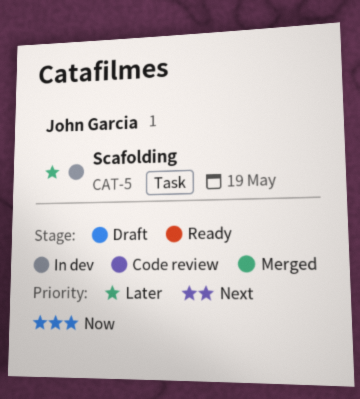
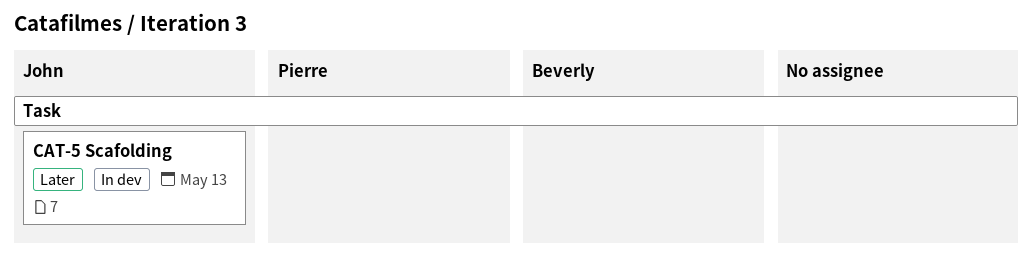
CAT-5, due: May 19 -> May 13

